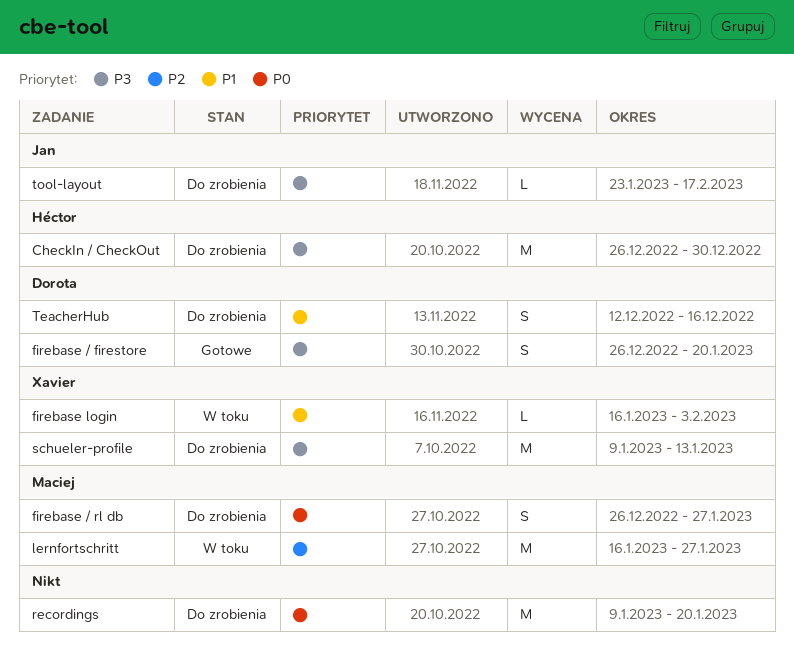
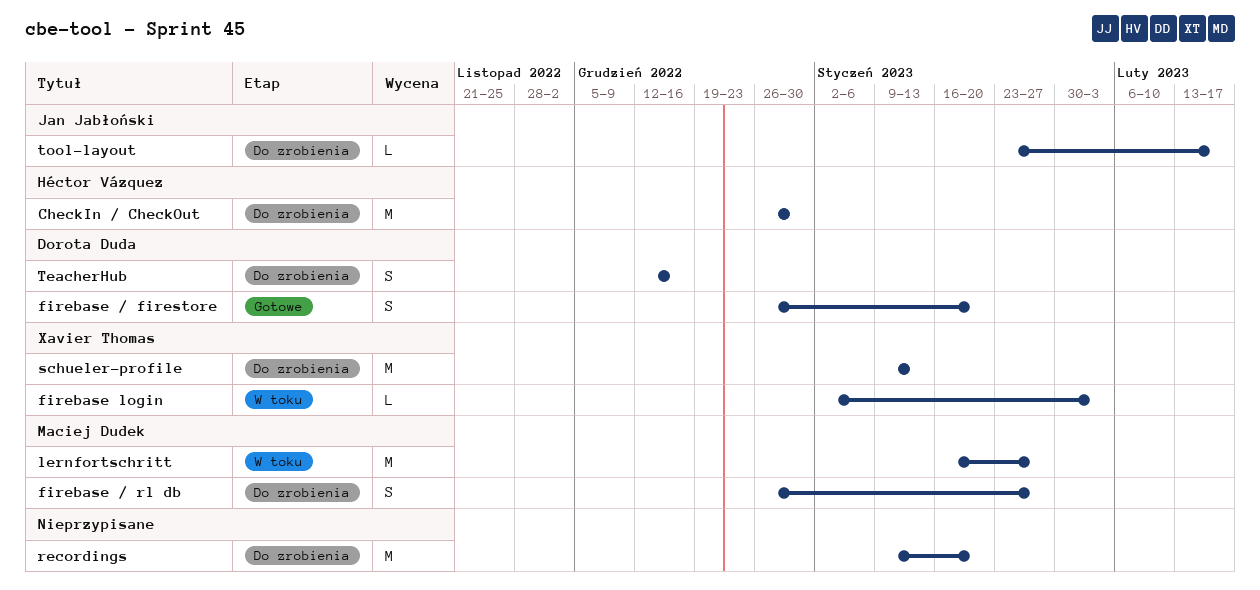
firebase login, start: Jan 16 -> Jan 2

